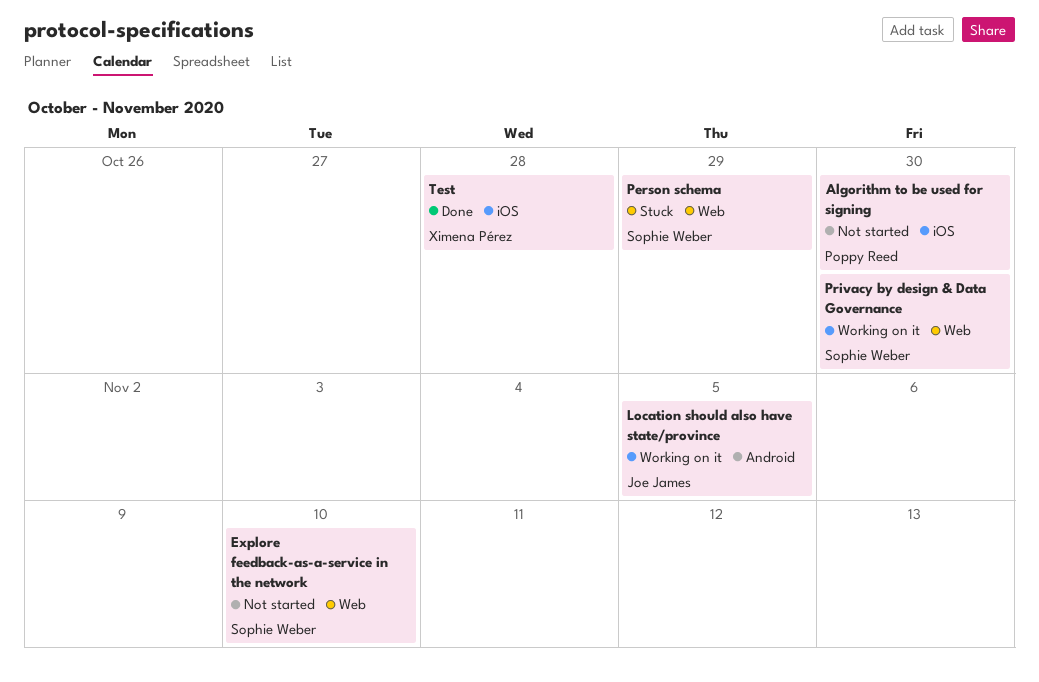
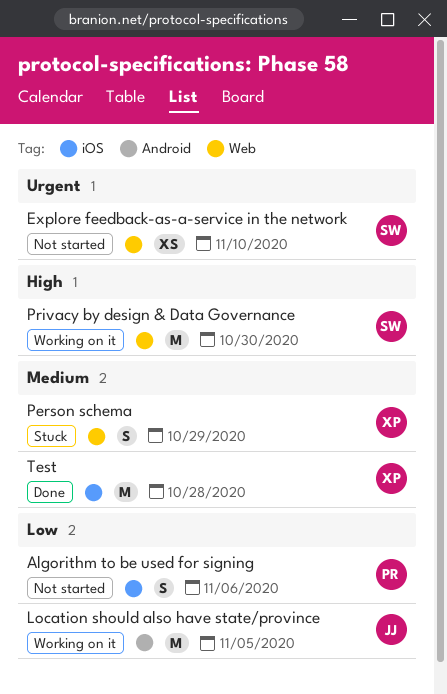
Algorithm to be used for signing, due: Oct 30 -> Nov 6
Person schema, owner: Sophie Weber -> Ximena Pérez

